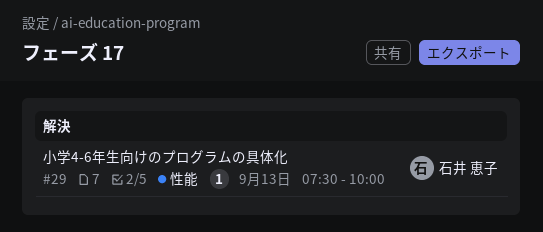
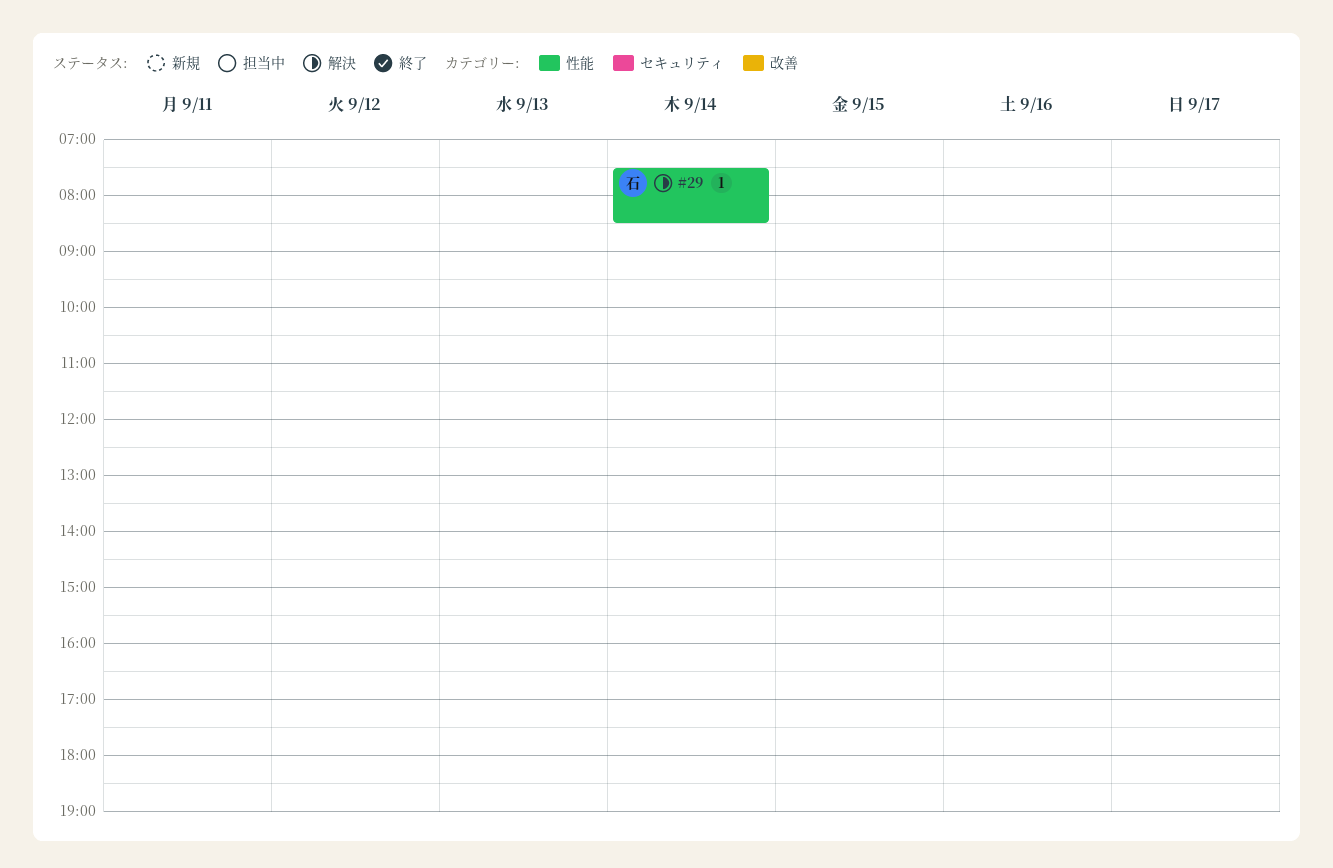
#29, day: Sep 13 -> Sep 14
#29, ends: 10:00 -> 08:30

